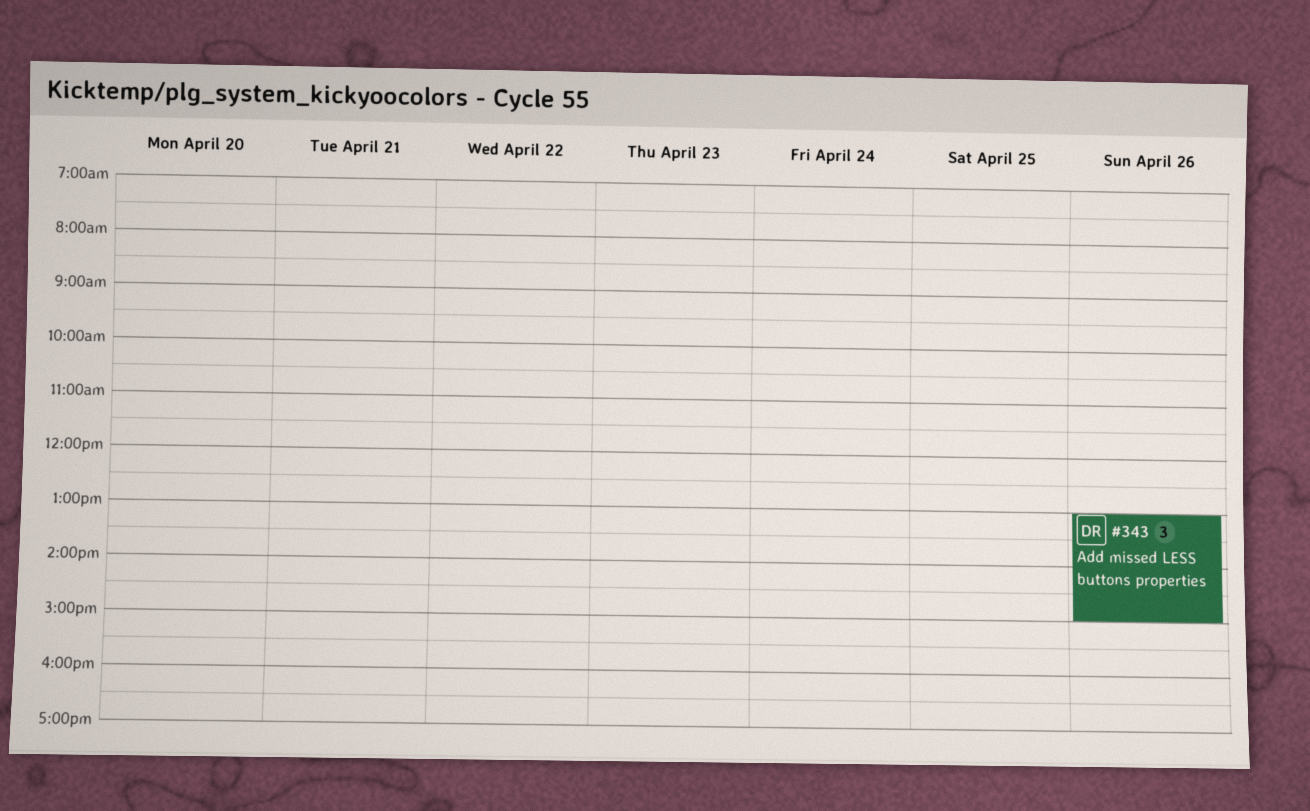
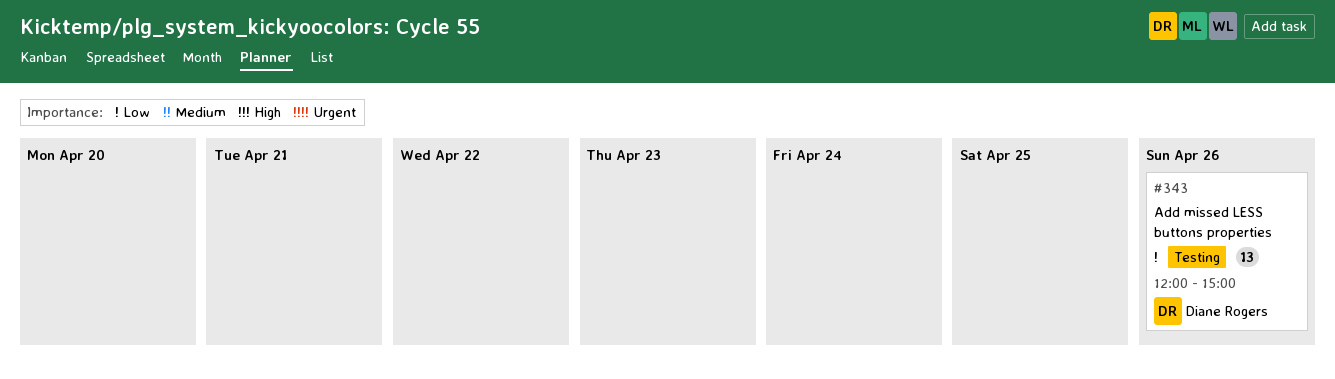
#343, estimate: 3 -> 13
#343, begins: 13:00 -> 12:00

